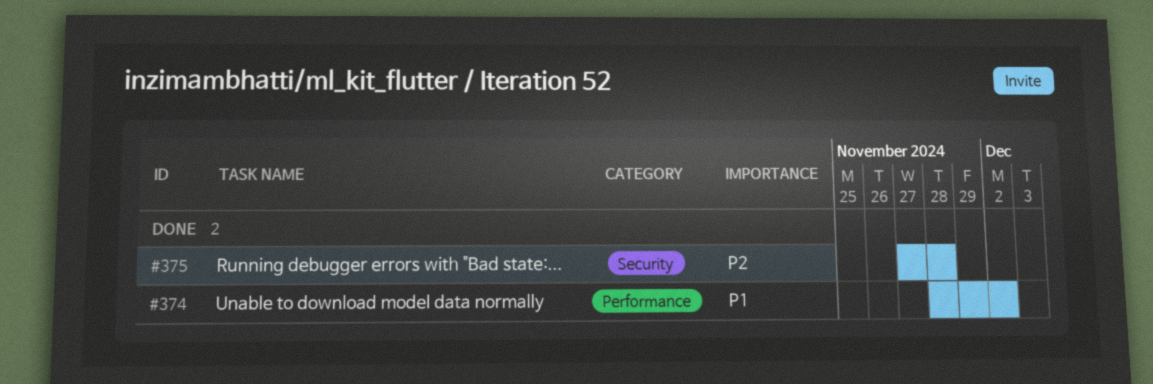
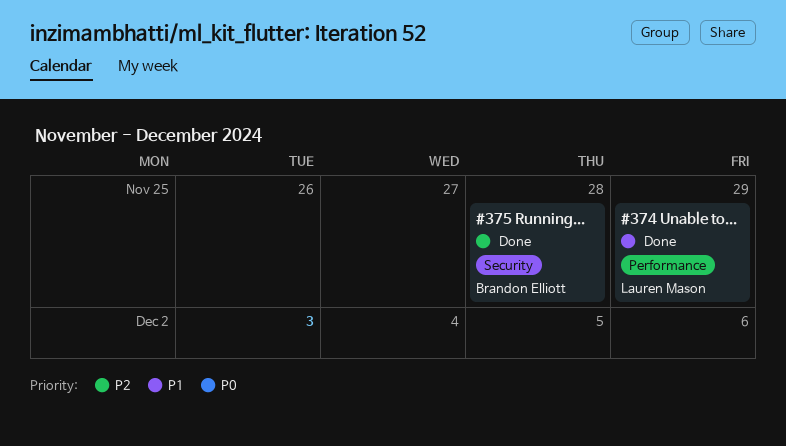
#374, due: Dec 2 -> Nov 29

